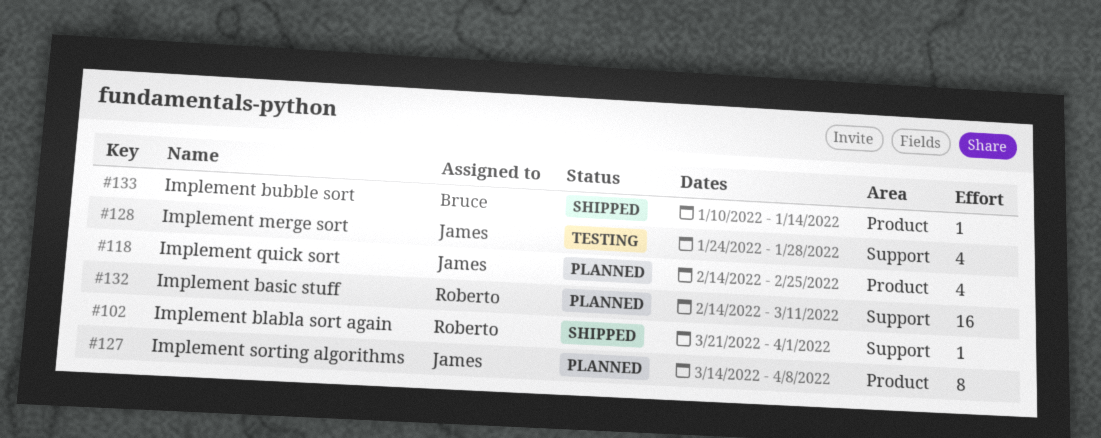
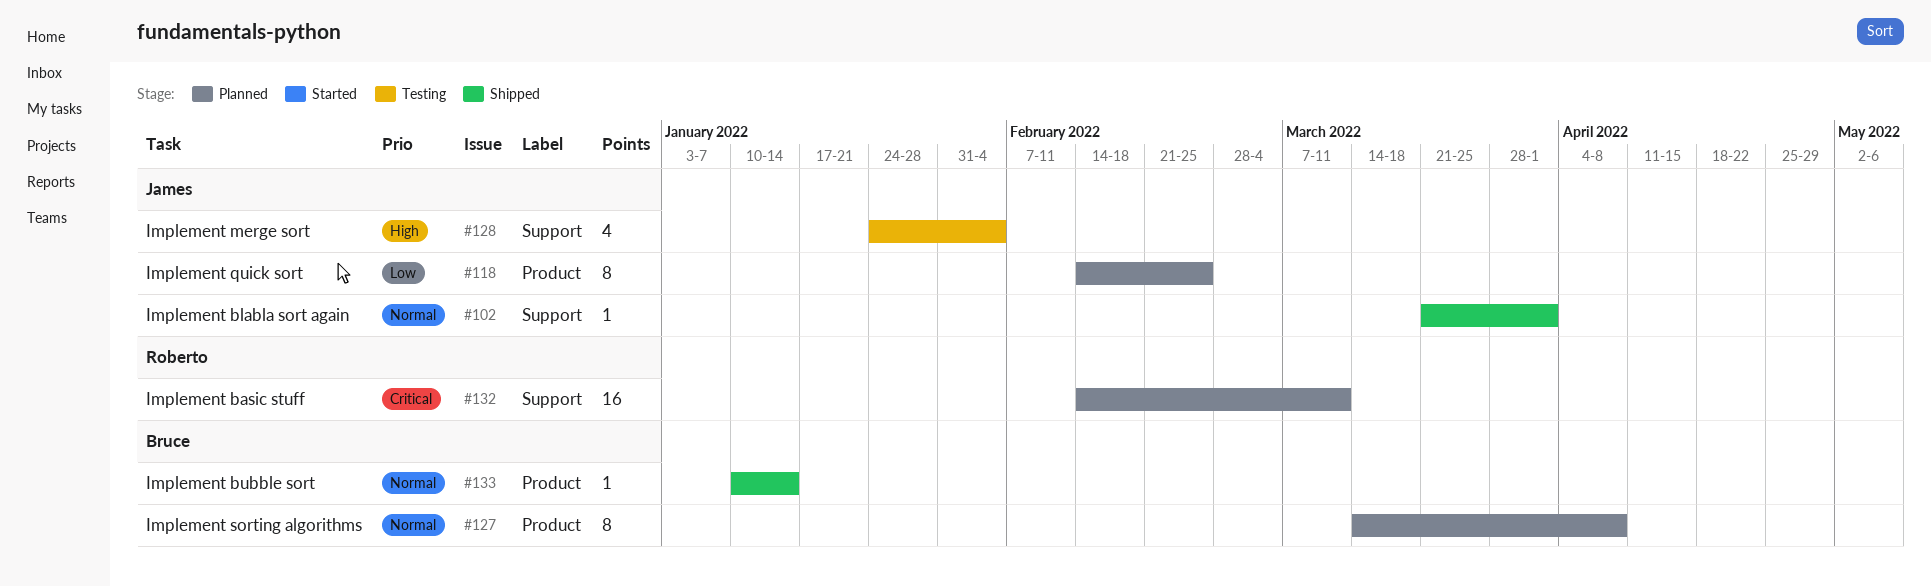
#102, owner: Roberto -> James
#118, estimate: 4 -> 8
#127, owner: James -> Bruce
#128, due: Jan 28 -> Feb 4

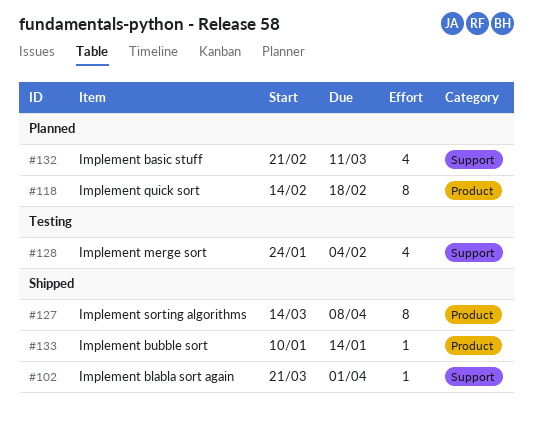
#118, due: Feb 25 -> Feb 18
#127, status: Planned -> Shipped
#132, estimate: 16 -> 4
#132, start: Feb 14 -> Feb 21

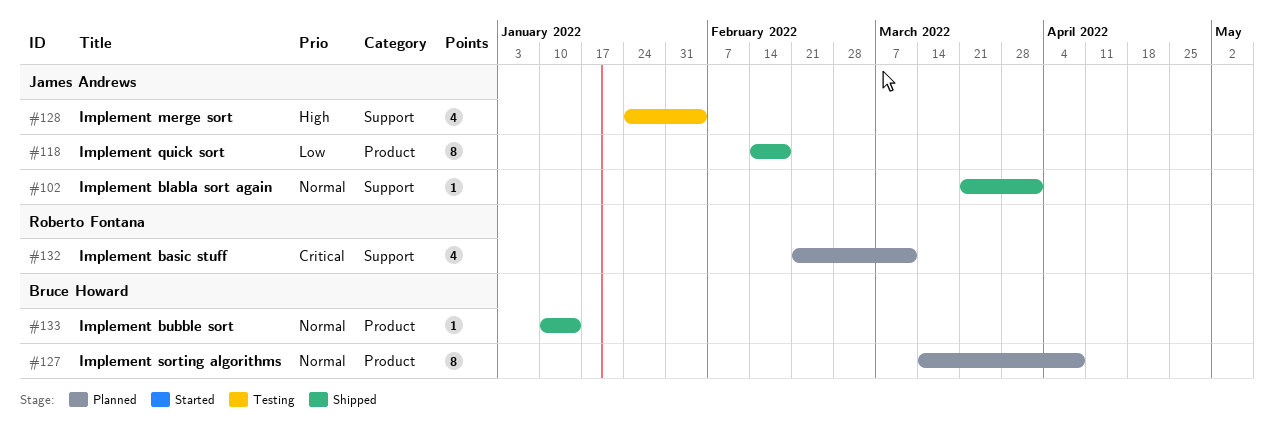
#118, status: Planned -> Shipped
#127, status: Shipped -> Planned

